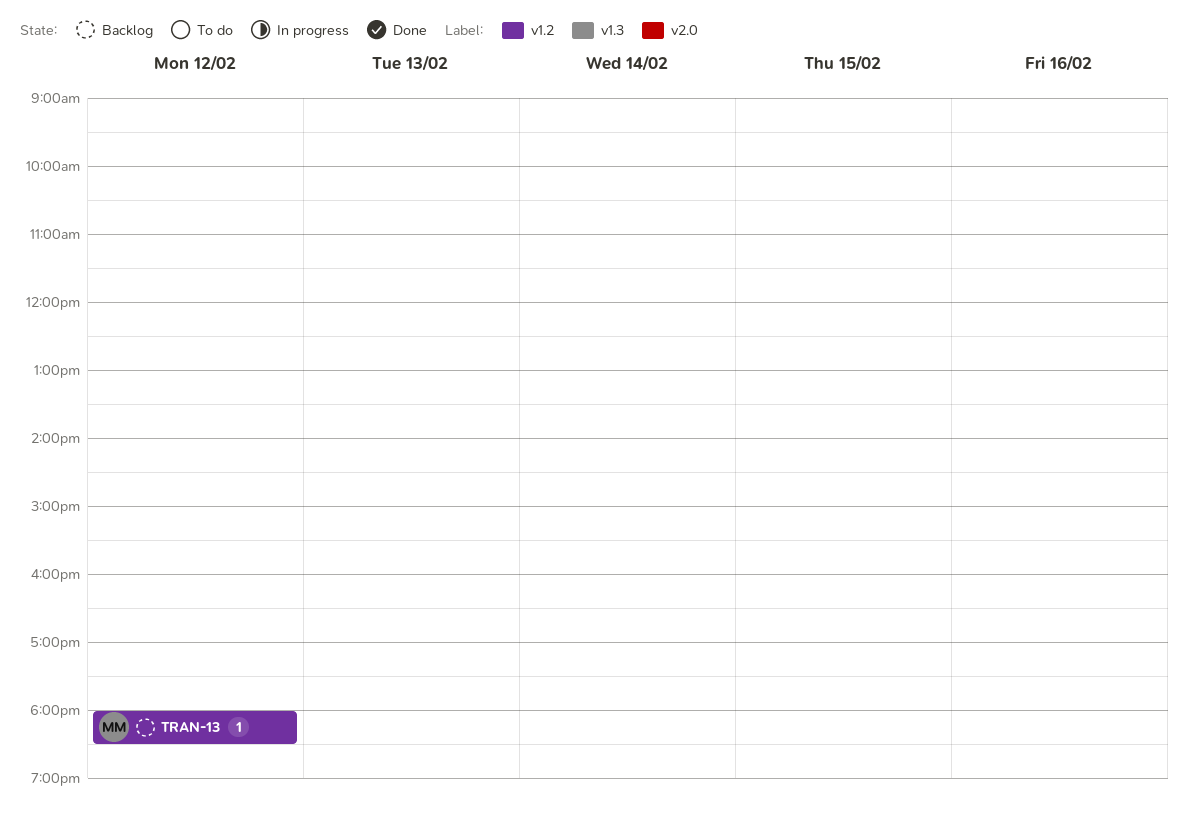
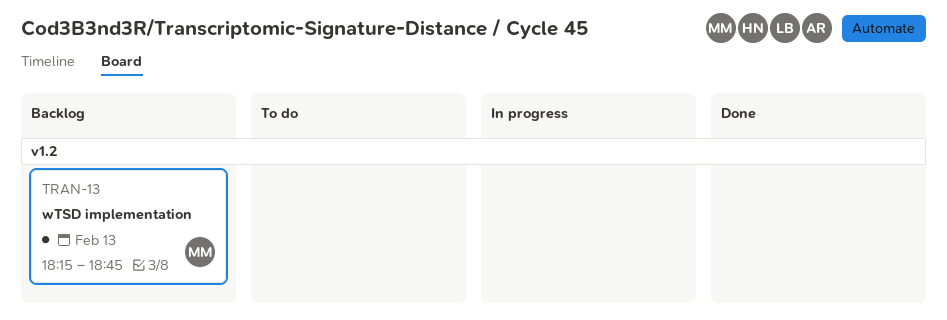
TRAN-13, day: Feb 12 -> Feb 13
TRAN-13, begins: 18:00 -> 18:15
TRAN-13, ends: 18:30 -> 18:45

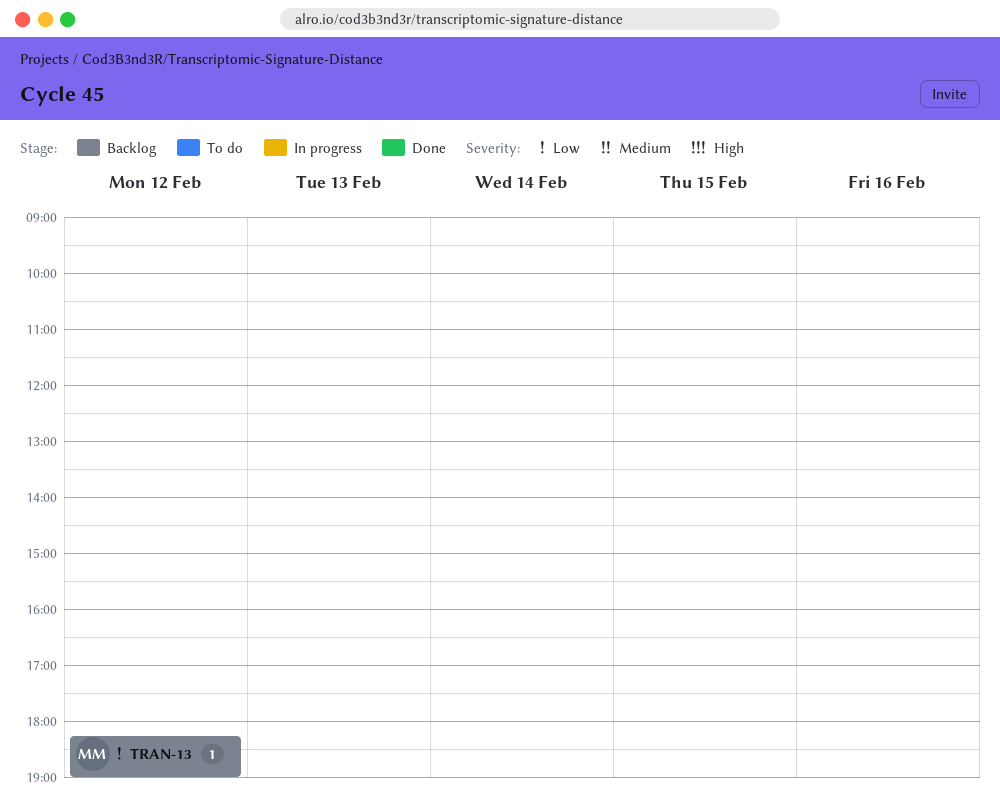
TRAN-13, day: Feb 13 -> Feb 12
TRAN-13, ends: 18:45 -> 19:00

